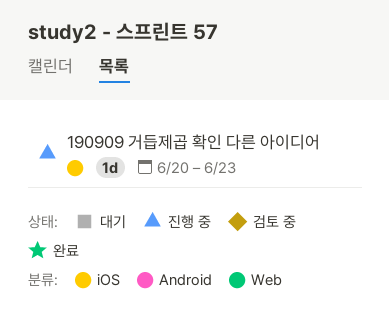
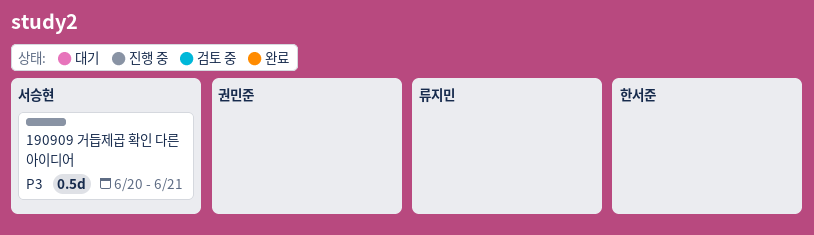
190909 거듭제곱 확인 다른 아이디어, estimate: 1d -> 0.5d
190909 거듭제곱 확인 다른 아이디어, due: Jun 23 -> Jun 21

